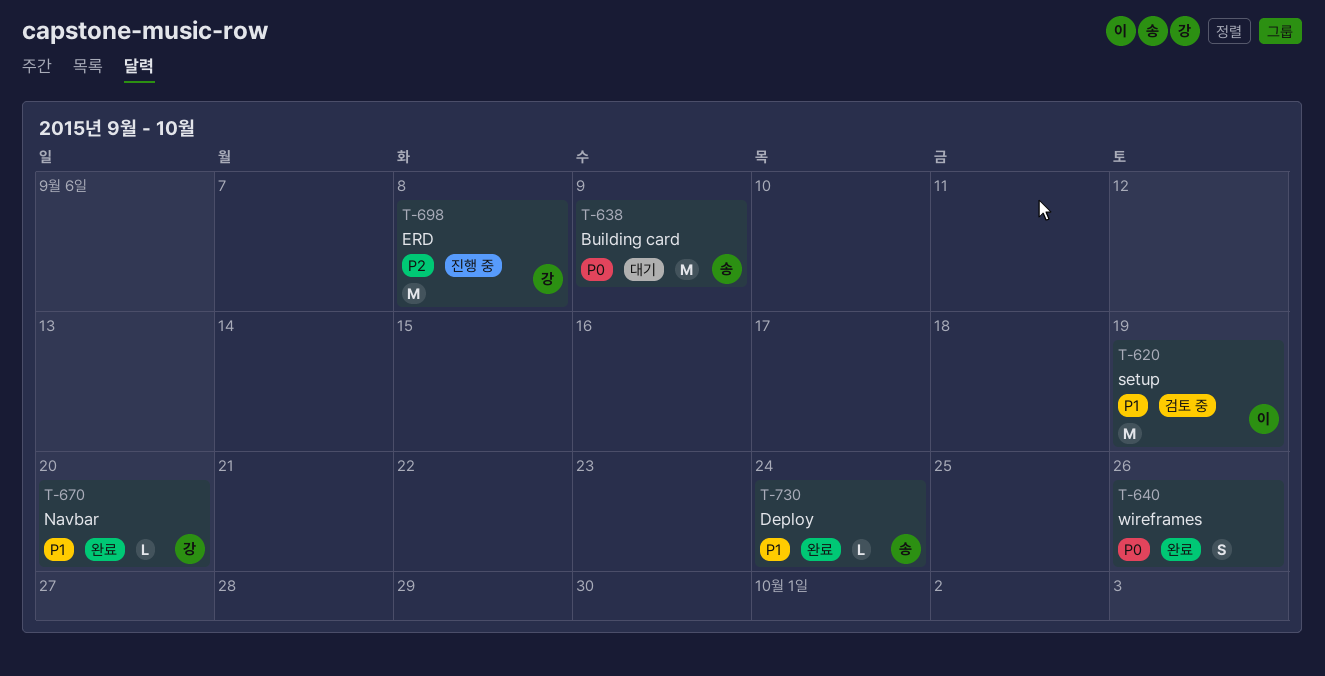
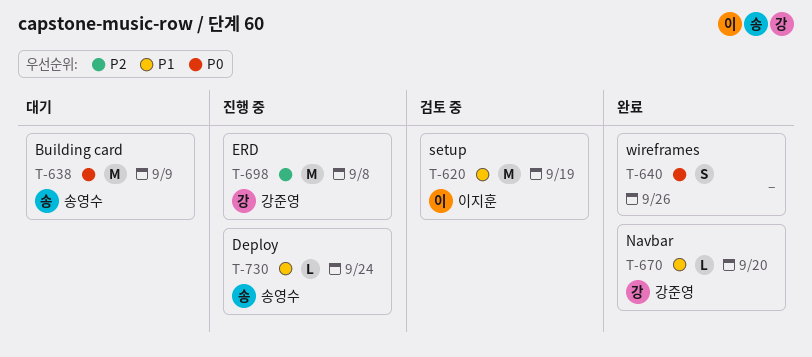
T-730, status: 완료 -> 진행 중

